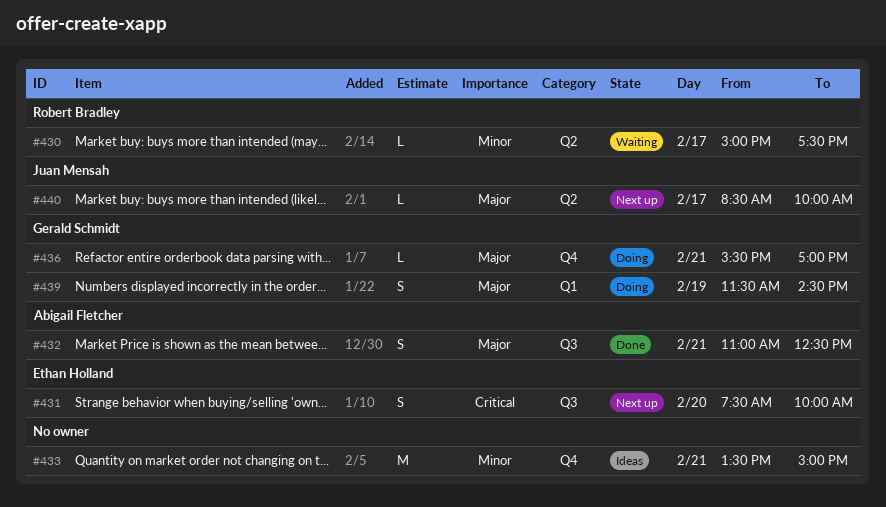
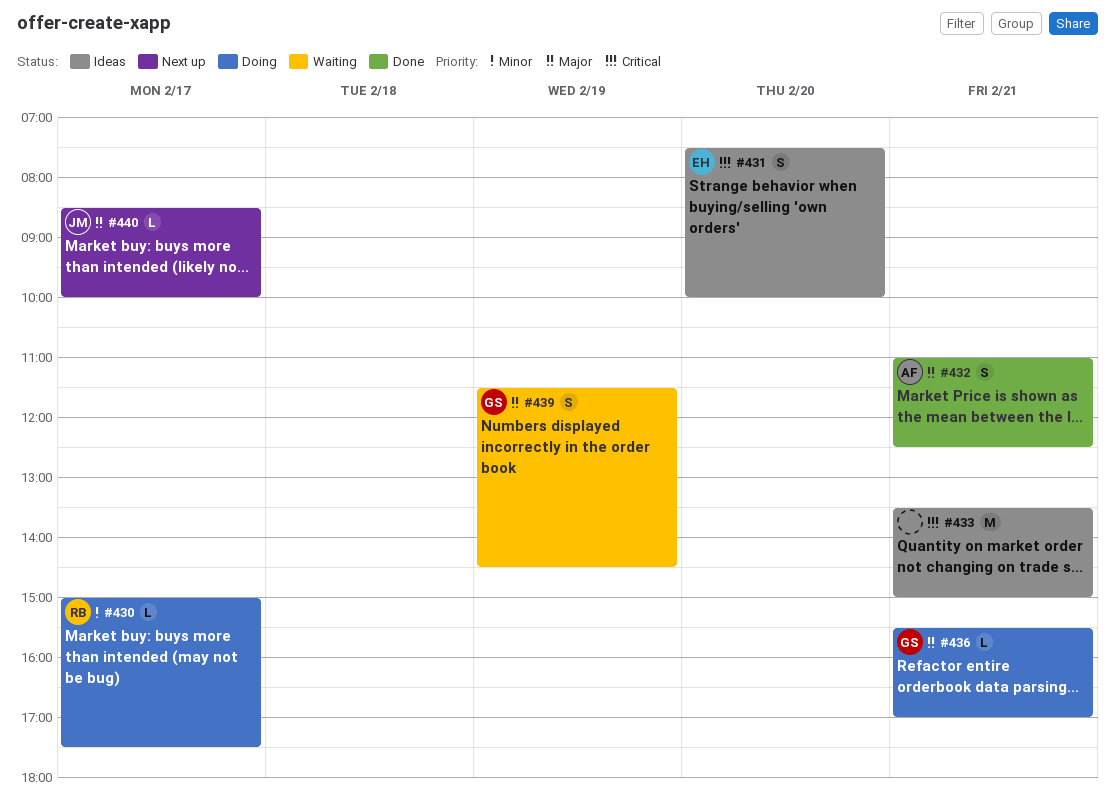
#430, status: Waiting -> Doing
#431, status: Next up -> Ideas
#433, priority: Minor -> Critical
#439, status: Doing -> Waiting

